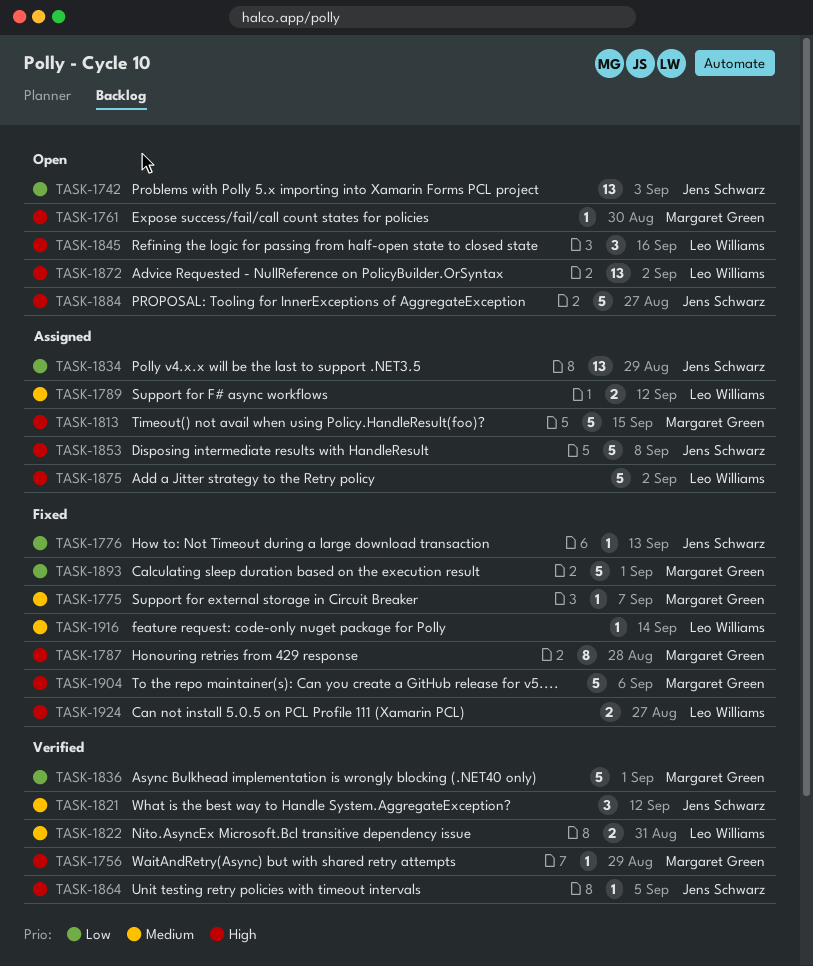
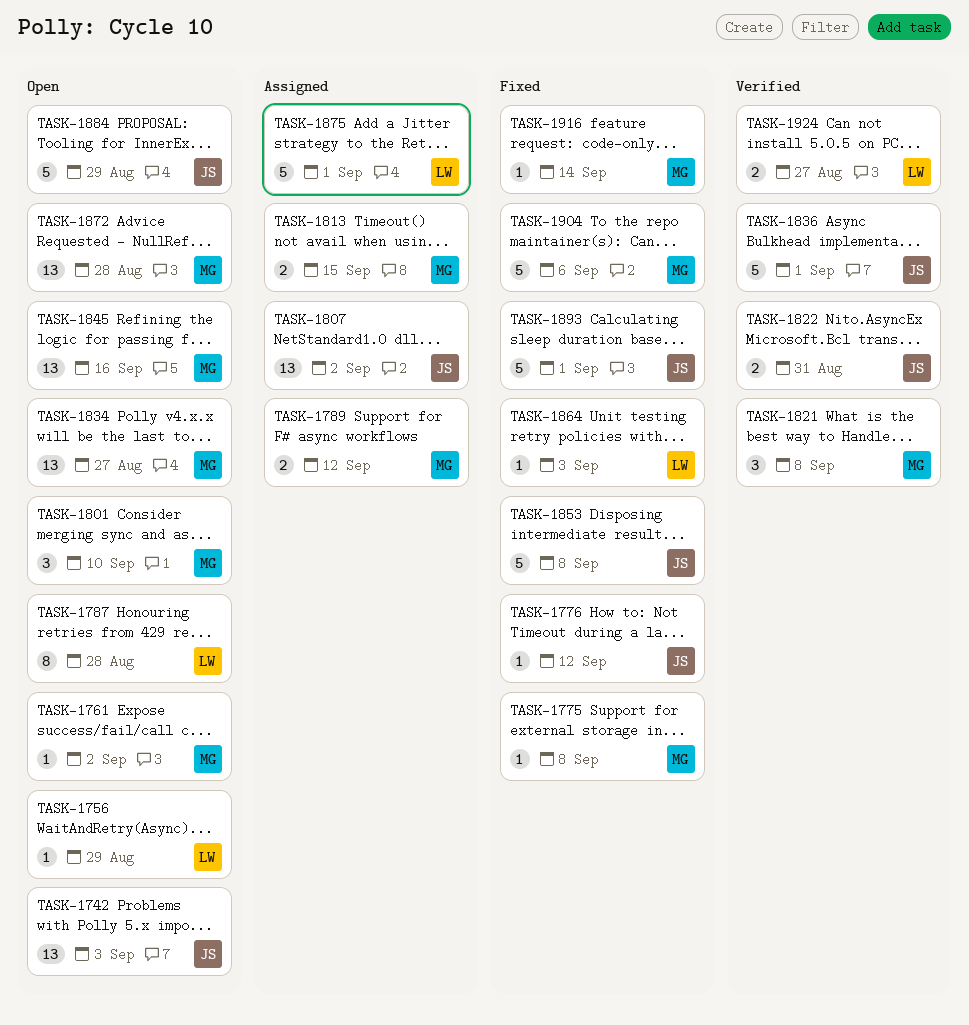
TASK-1756, status: Verified -> Open
TASK-1756, owner: Margaret Green -> Leo Williams
TASK-1761, due: Aug 30 -> Sep 2
TASK-1775, due: Sep 7 -> Sep 8
TASK-1776, due: Sep 13 -> Sep 12
TASK-1787, status: Fixed -> Open
TASK-1787, owner: Margaret Green -> Leo Williams
TASK-1789, owner: Leo Williams -> Margaret Green
TASK-1801: none -> present
TASK-1807: none -> present
TASK-1813, estimate: 5 -> 2
TASK-1821, owner: Jens Schwarz -> Margaret Green
TASK-1821, due: Sep 12 -> Sep 8
TASK-1822, owner: Leo Williams -> Jens Schwarz
TASK-1834, status: Assigned -> Open
TASK-1834, owner: Jens Schwarz -> Margaret Green
TASK-1834, due: Aug 29 -> Aug 27
TASK-1836, owner: Margaret Green -> Jens Schwarz
TASK-1845, owner: Leo Williams -> Margaret Green
TASK-1845, estimate: 3 -> 13
TASK-1853, status: Assigned -> Fixed
TASK-1864, status: Verified -> Fixed
TASK-1864, owner: Jens Schwarz -> Leo Williams
TASK-1864, due: Sep 5 -> Sep 3
TASK-1872, owner: Leo Williams -> Margaret Green
TASK-1872, due: Sep 2 -> Aug 28
TASK-1875, due: Sep 2 -> Sep 1
TASK-1884, due: Aug 27 -> Aug 29
TASK-1893, owner: Margaret Green -> Jens Schwarz
TASK-1916, owner: Leo Williams -> Margaret Green
TASK-1924, status: Fixed -> Verified

